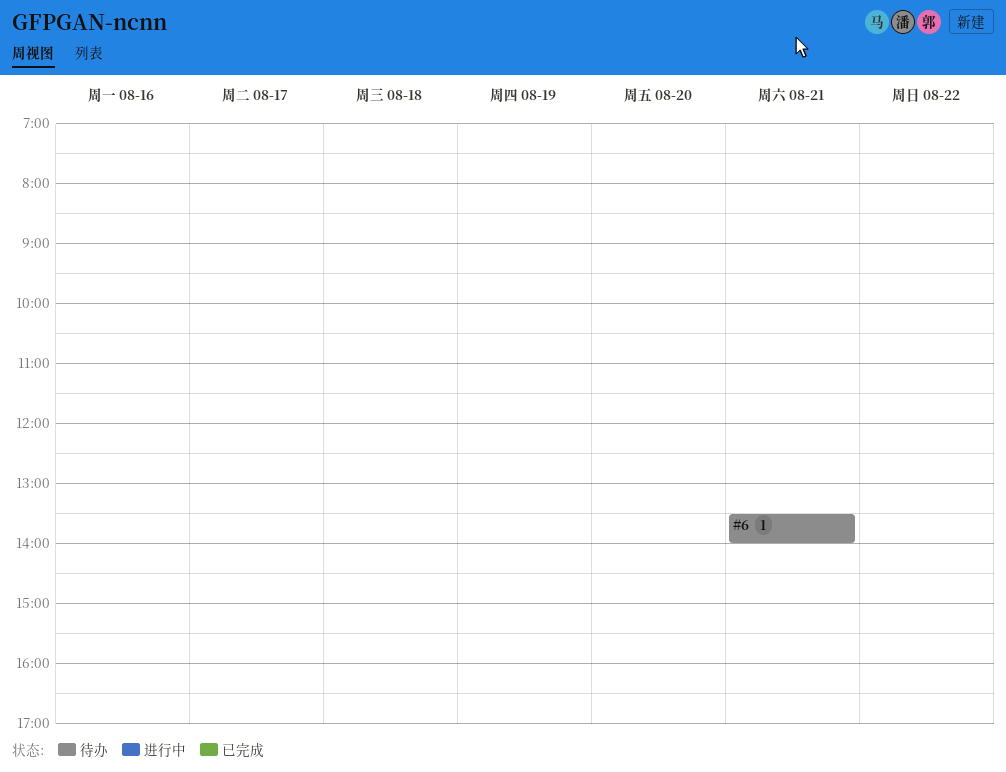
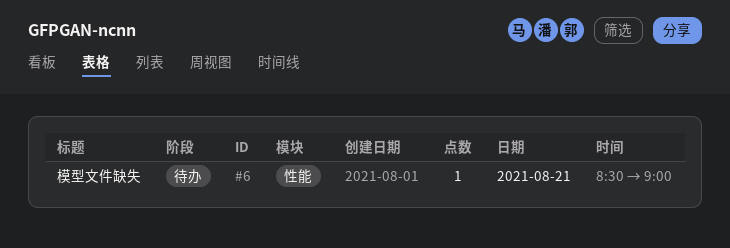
#6, begins: 13:30 -> 08:30
#6, ends: 14:00 -> 09:00

